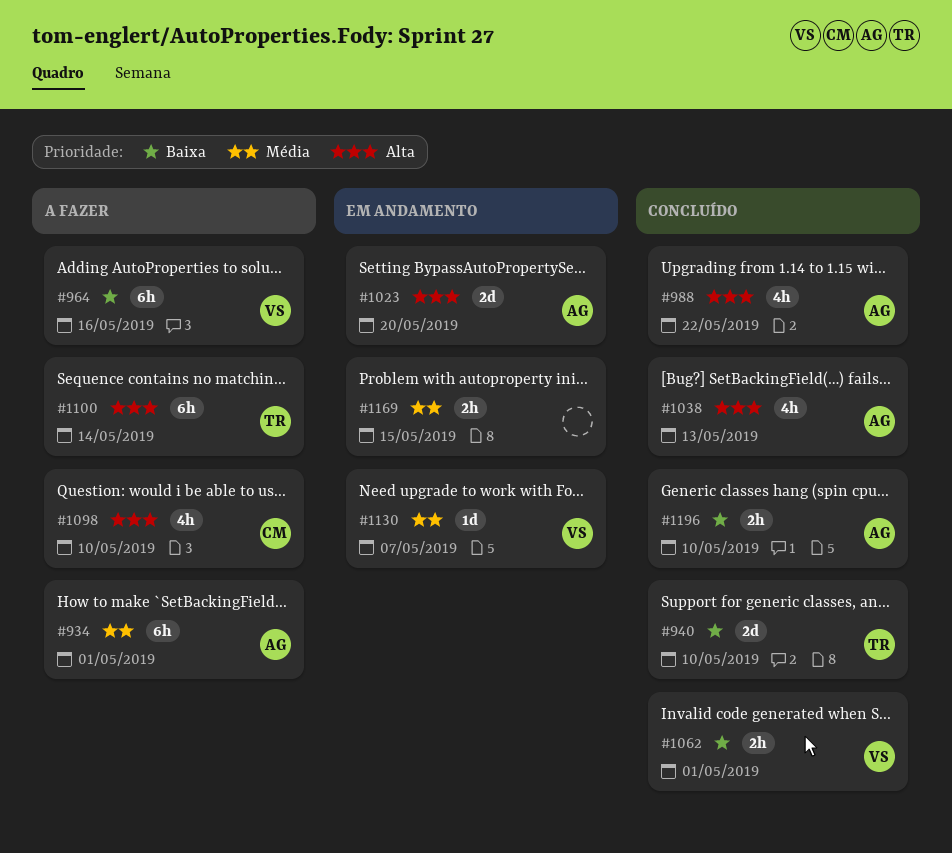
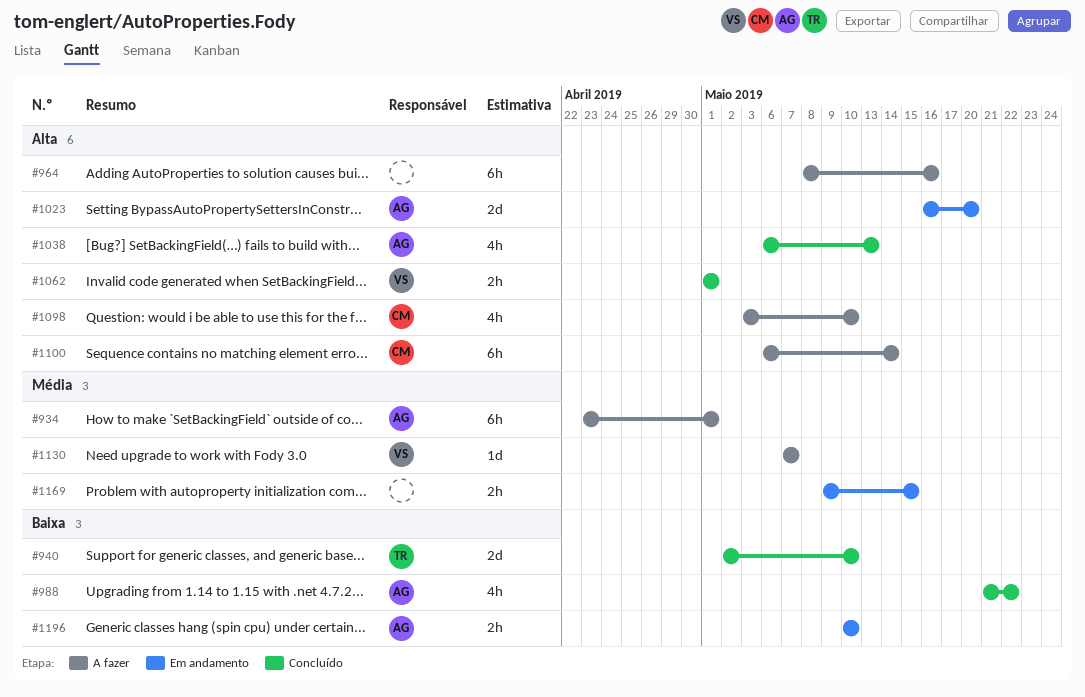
#964, owner: VS -> none
#964, priority: Baixa -> Alta
#988, priority: Alta -> Baixa
#1062, priority: Baixa -> Alta
#1100, owner: TR -> CM
#1130, status: Em andamento -> A fazer
#1196, status: Concluído -> Em andamento

